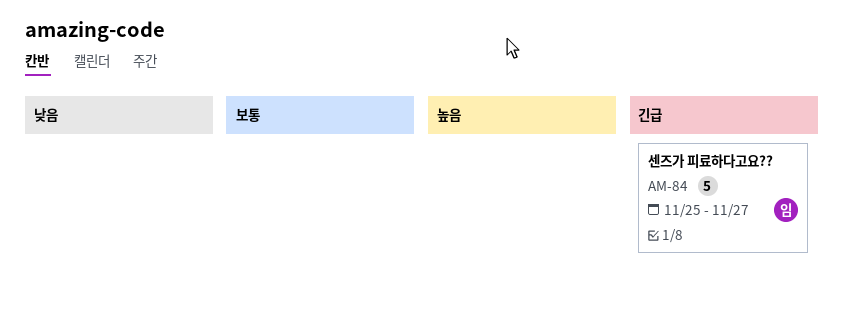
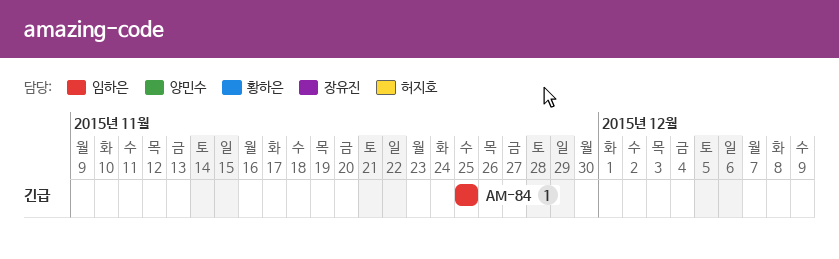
AM-84, estimate: 5 -> 1
AM-84, due: Nov 27 -> Nov 25

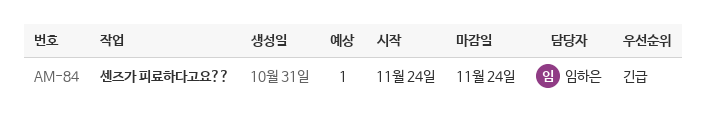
AM-84, start: Nov 25 -> Nov 24
AM-84, due: Nov 25 -> Nov 24

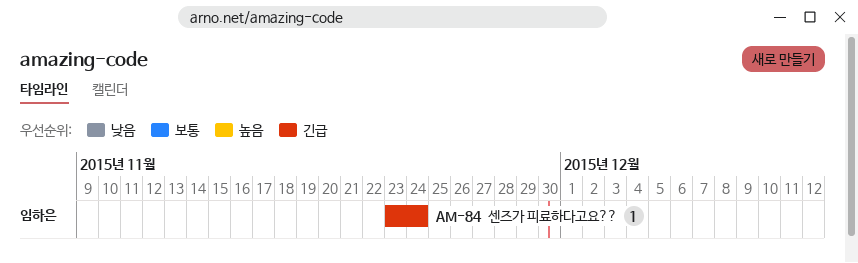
AM-84, start: Nov 24 -> Nov 23

